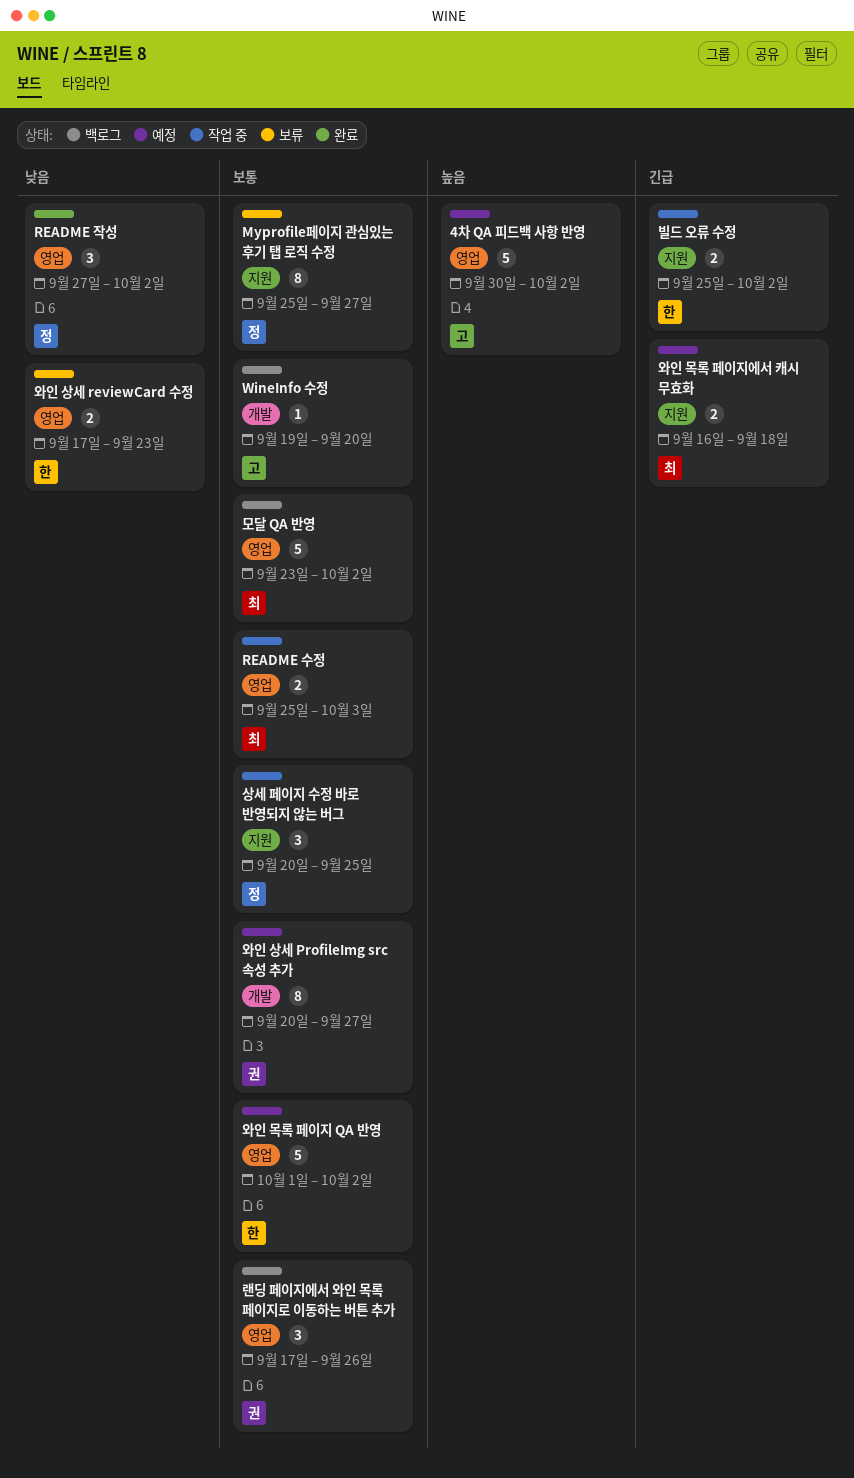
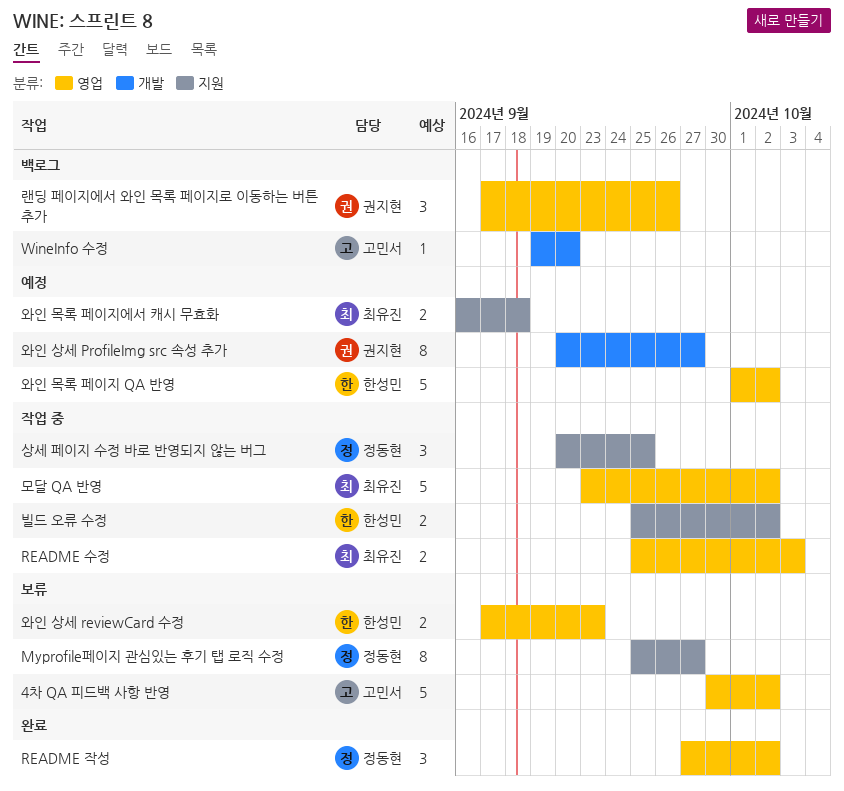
4차 QA 피드백 사항 반영, status: 예정 -> 보류
모달 QA 반영, status: 백로그 -> 작업 중

